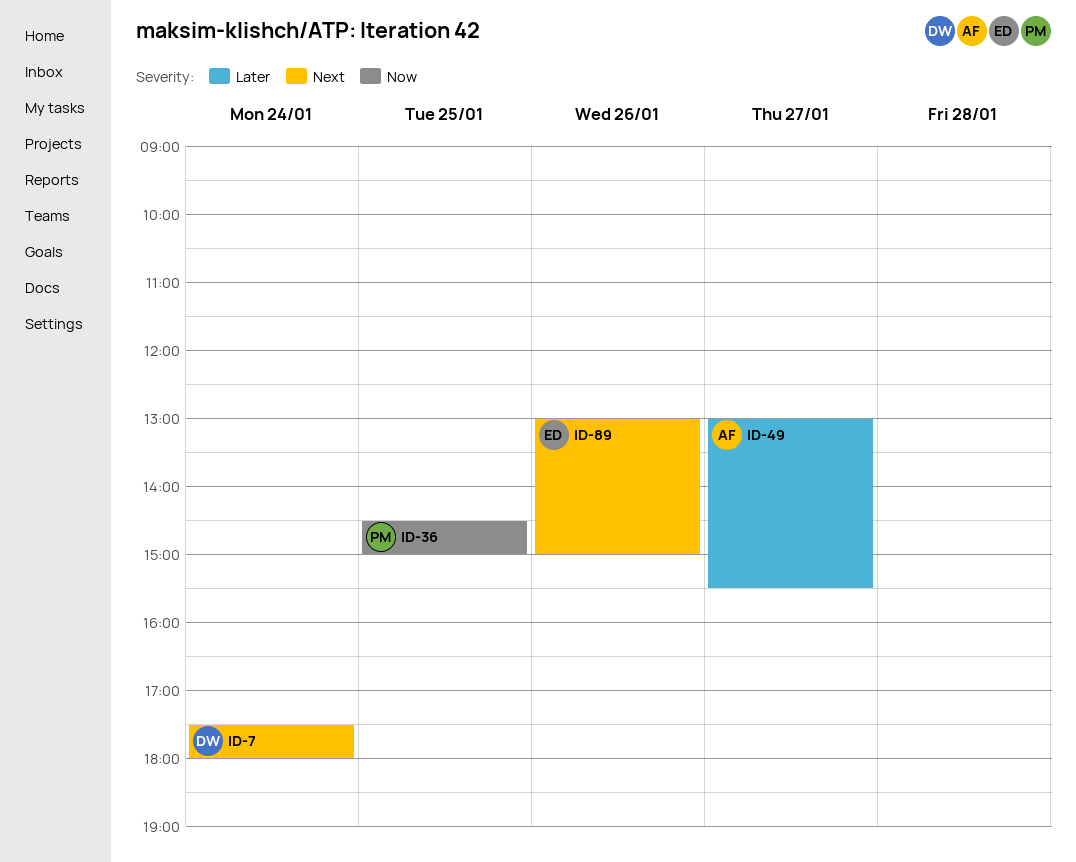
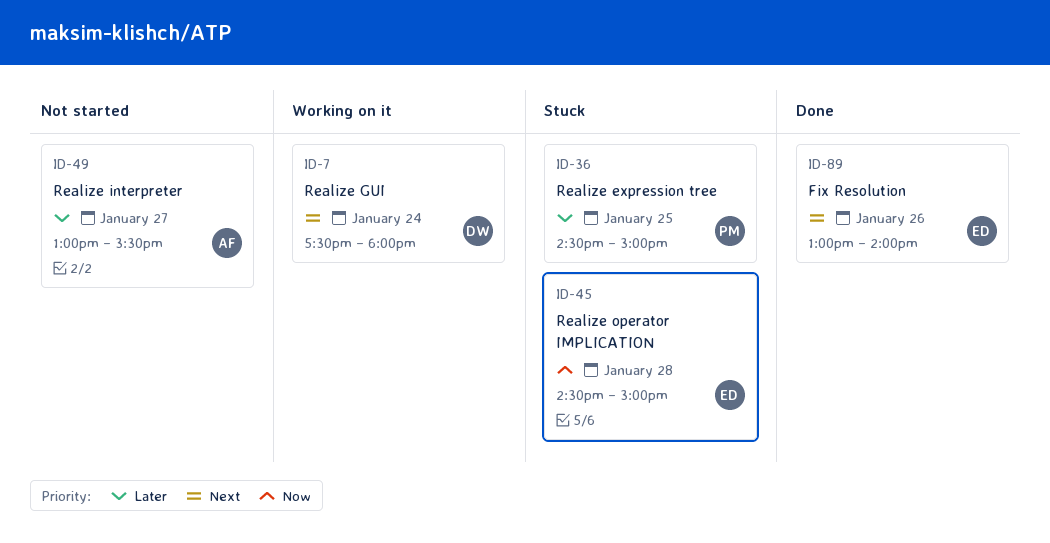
ID-36, priority: Now -> Later
ID-45: none -> present
ID-89, ends: 15:00 -> 14:00

